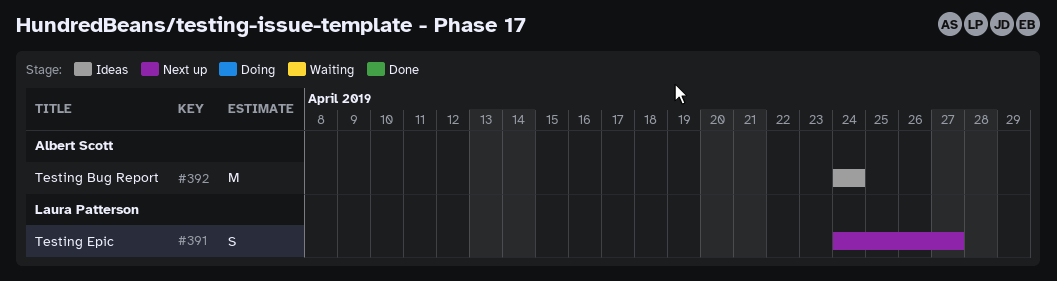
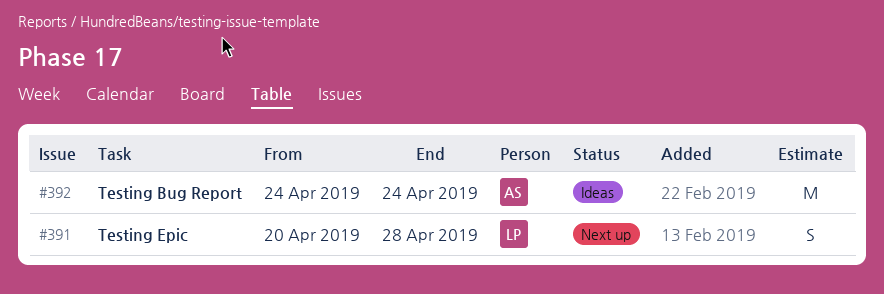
#391, start: Apr 24 -> Apr 20
#391, due: Apr 27 -> Apr 28

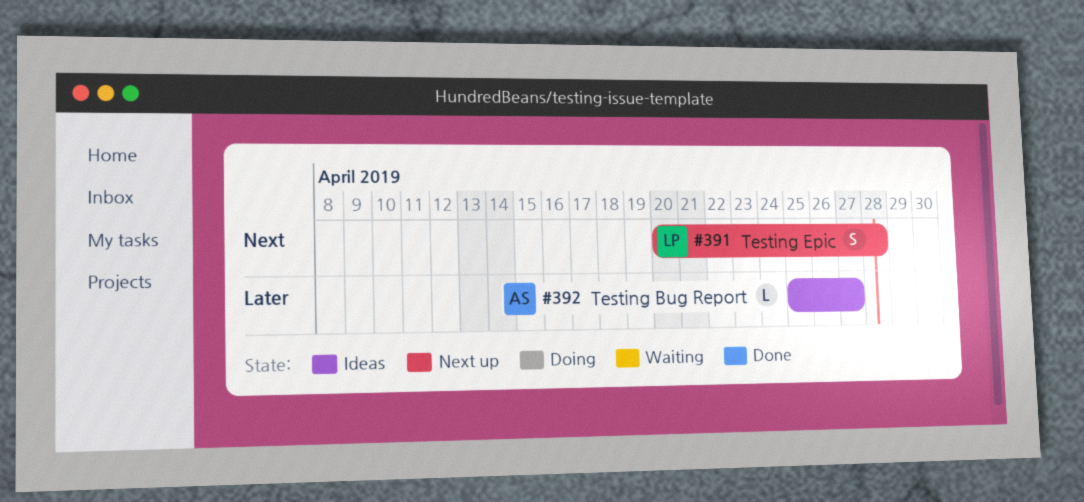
#392, estimate: M -> L
#392, start: Apr 24 -> Apr 25
#392, due: Apr 24 -> Apr 27

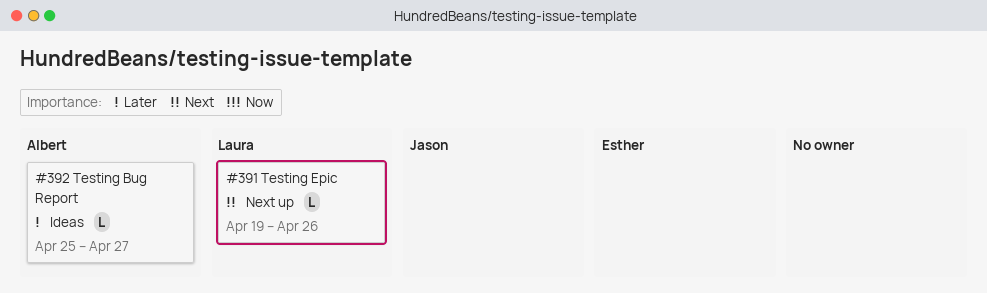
#391, estimate: S -> L
#391, start: Apr 20 -> Apr 19
#391, due: Apr 28 -> Apr 26

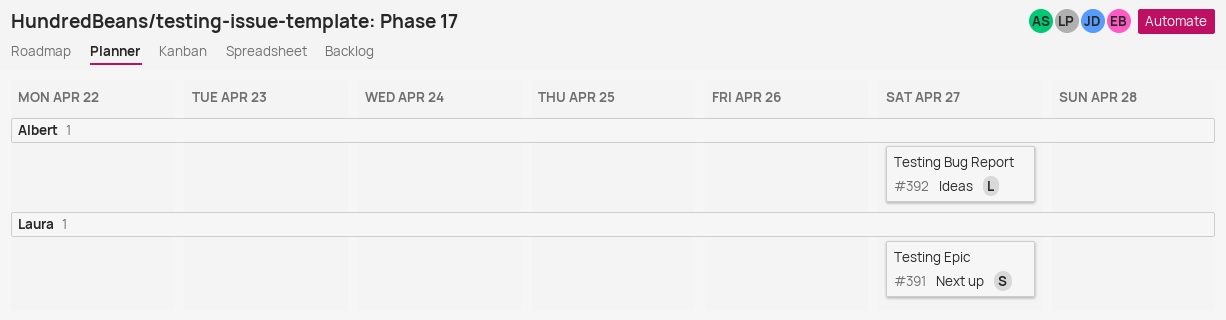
#391, estimate: L -> S
#391, due: Apr 26 -> Apr 27

